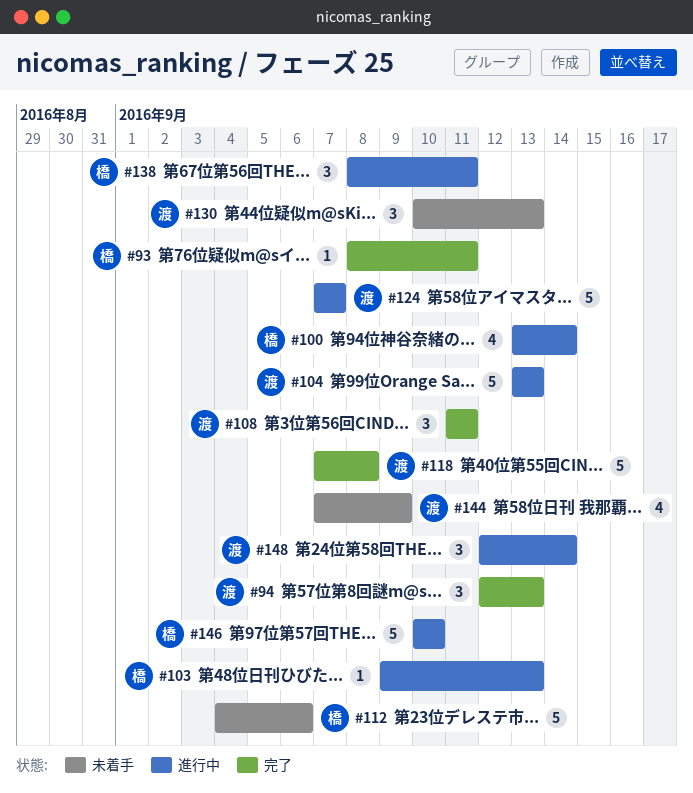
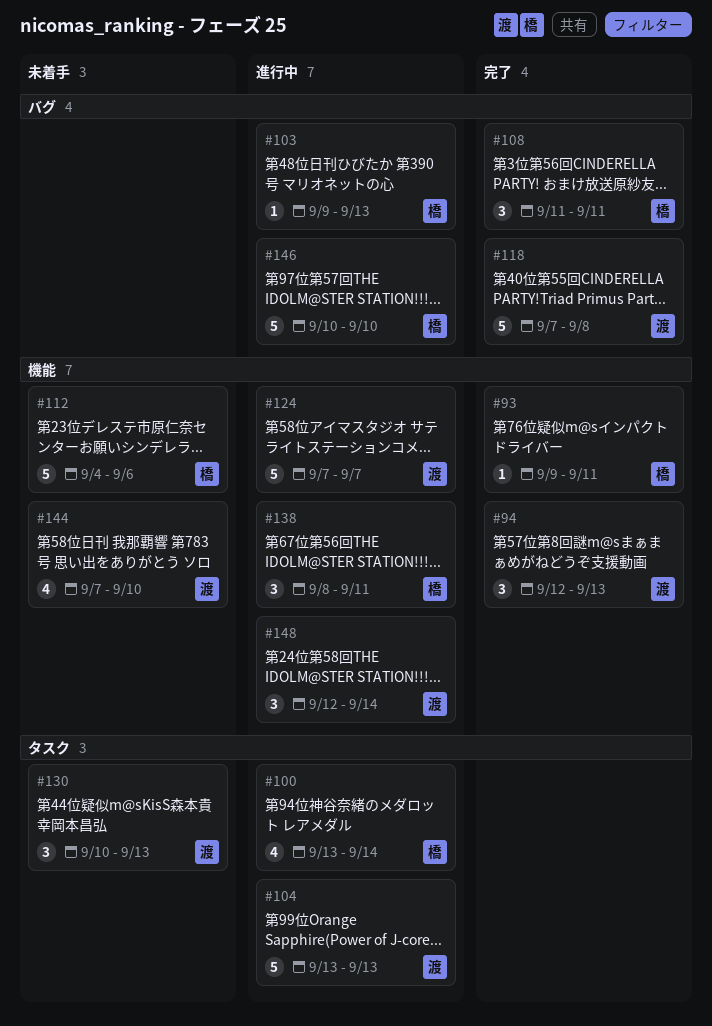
#93, start: Sep 8 -> Sep 9
#108, owner: 渡 -> 橋
#144, due: Sep 9 -> Sep 10

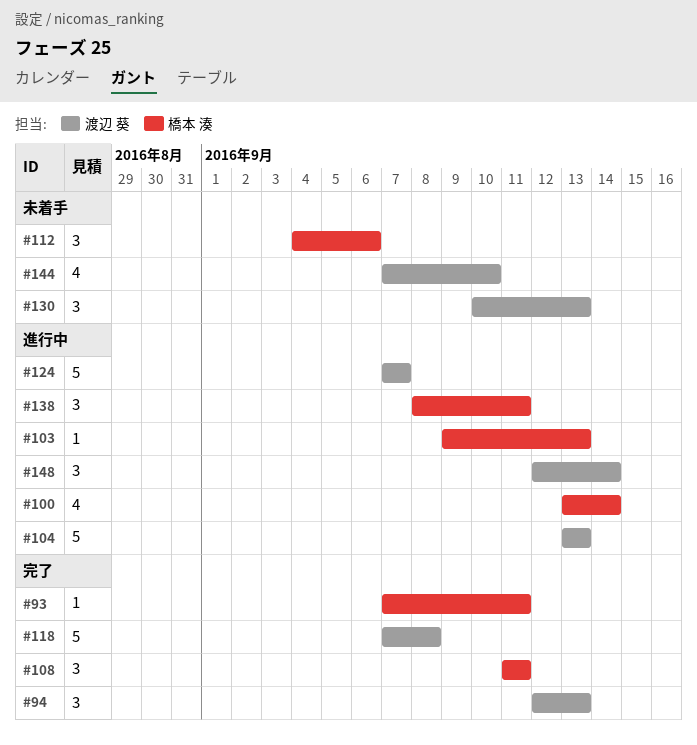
#93, start: Sep 9 -> Sep 7
#112, estimate: 5 -> 3
#146: present -> none

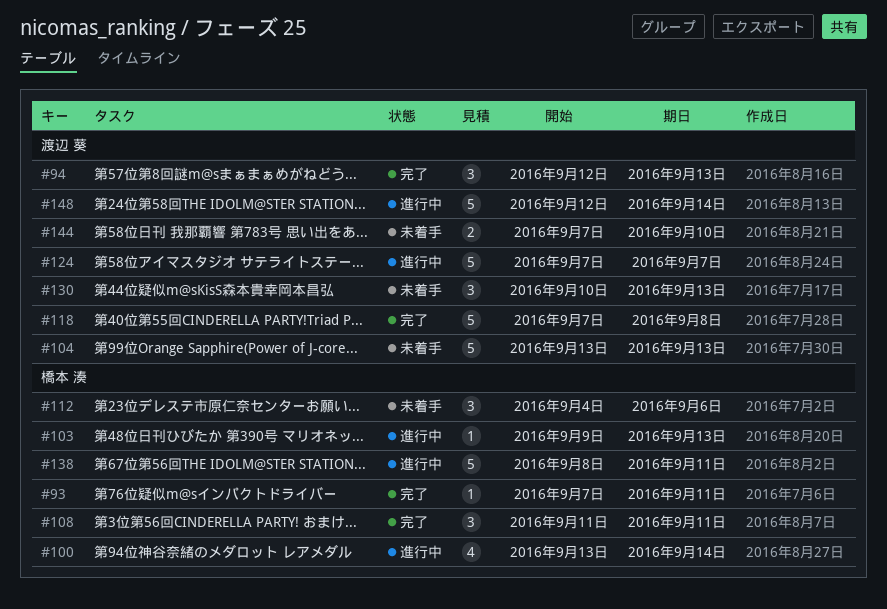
#104, status: 進行中 -> 未着手
#138, estimate: 3 -> 5
#144, estimate: 4 -> 2
#148, estimate: 3 -> 5

